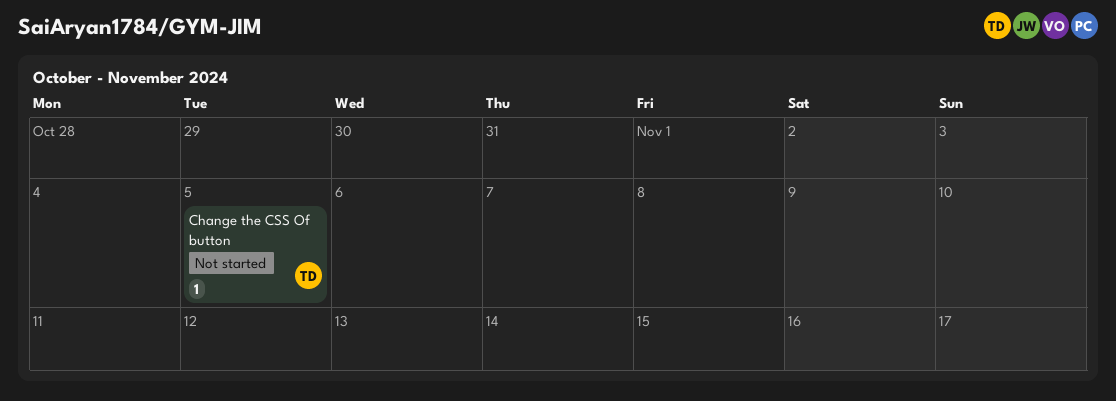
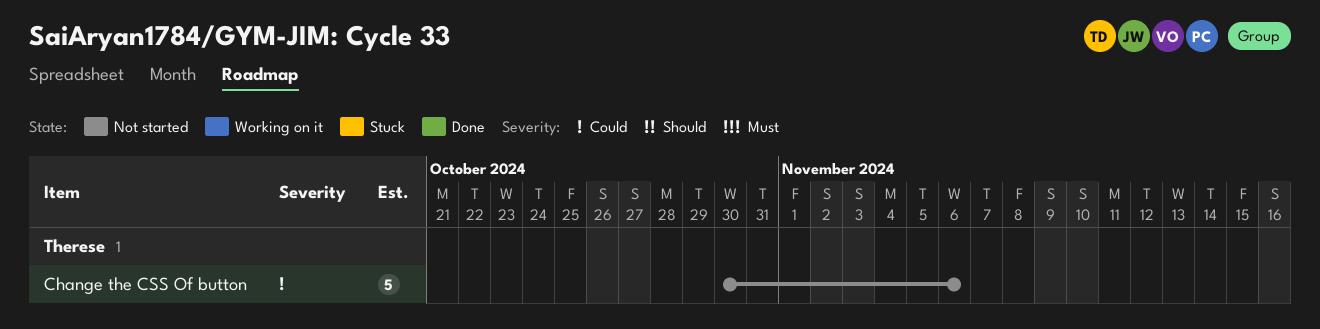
Change the CSS Of button, estimate: 1 -> 5
Change the CSS Of button, due: Nov 5 -> Nov 6

